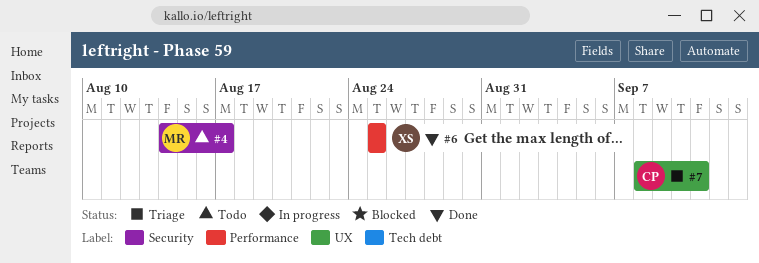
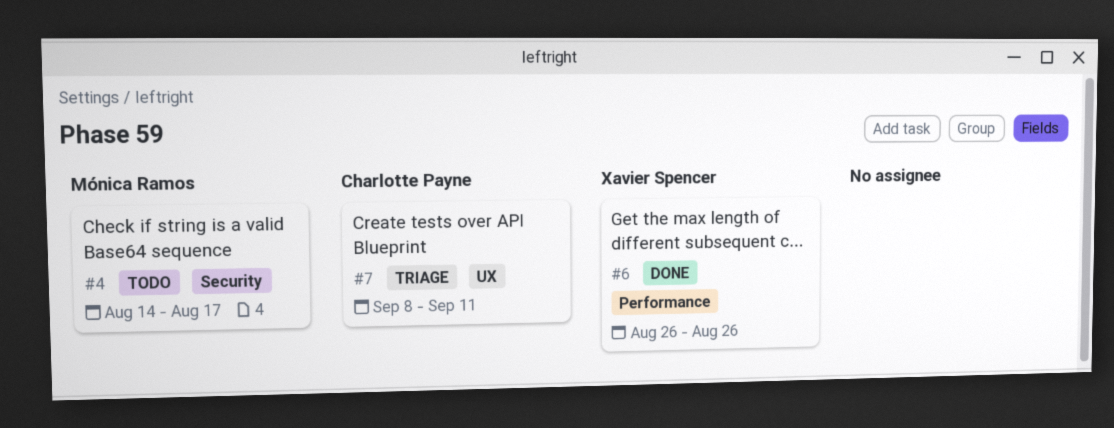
#6, start: Aug 25 -> Aug 26
#6, due: Aug 25 -> Aug 26

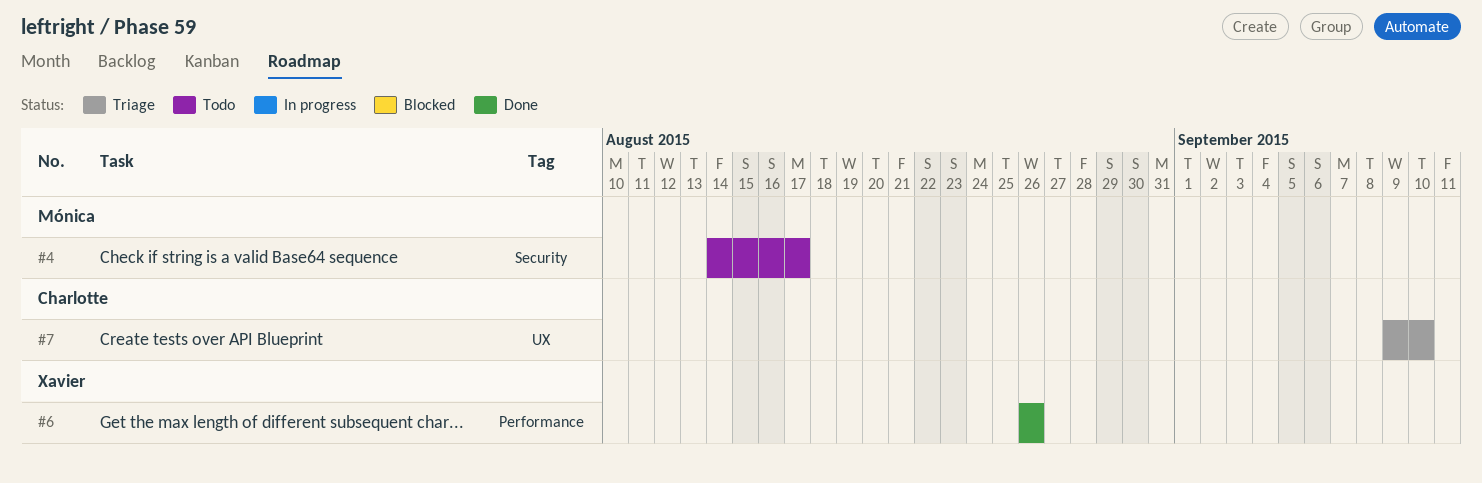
#7, start: Sep 8 -> Sep 9
#7, due: Sep 11 -> Sep 10

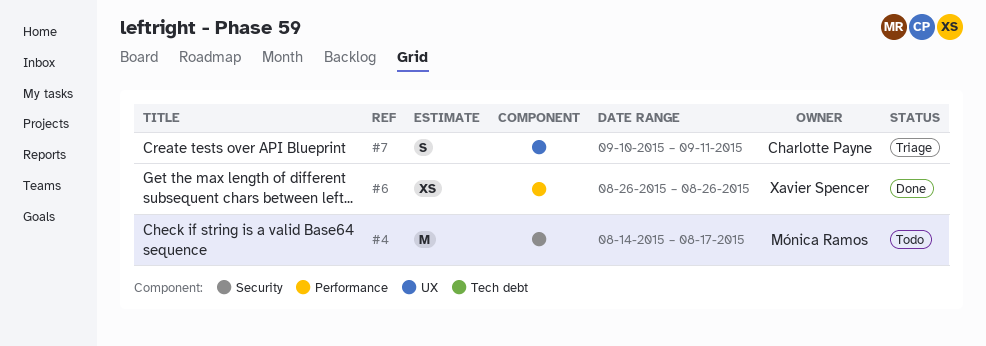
#7, start: Sep 9 -> Sep 10
#7, due: Sep 10 -> Sep 11

